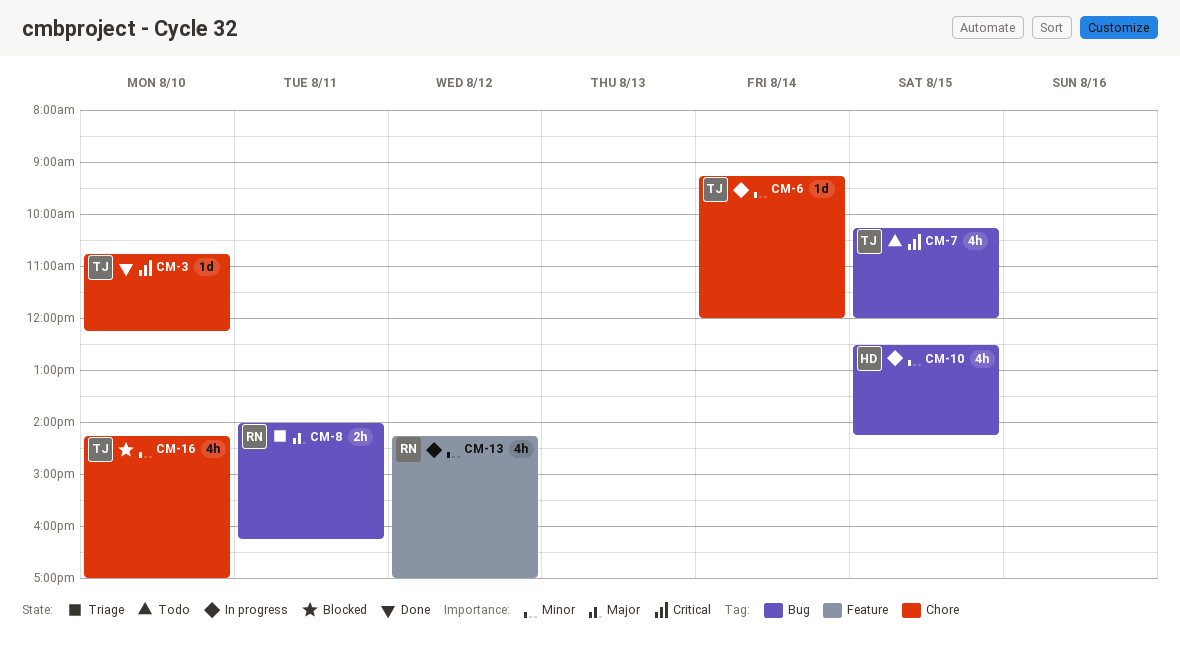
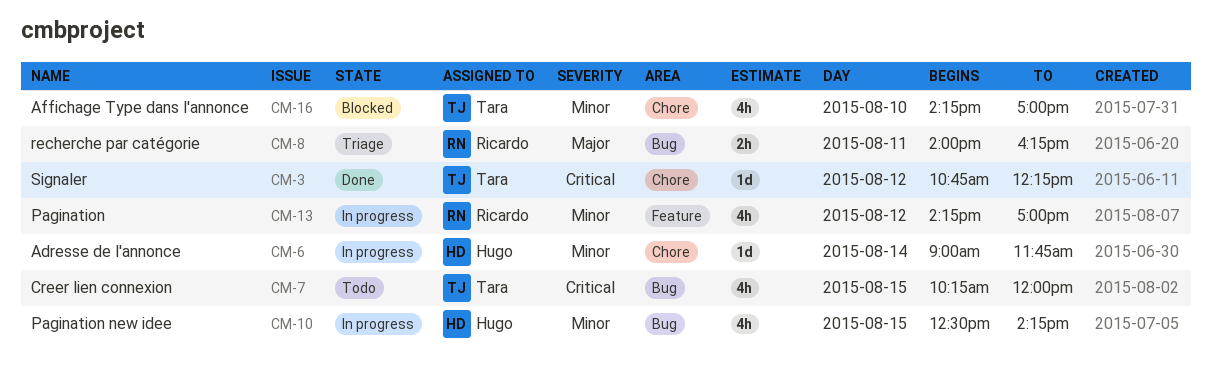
CM-3, day: Aug 10 -> Aug 12
CM-6, owner: Tara -> Hugo
CM-6, begins: 09:15 -> 09:00
CM-6, ends: 12:00 -> 11:45

